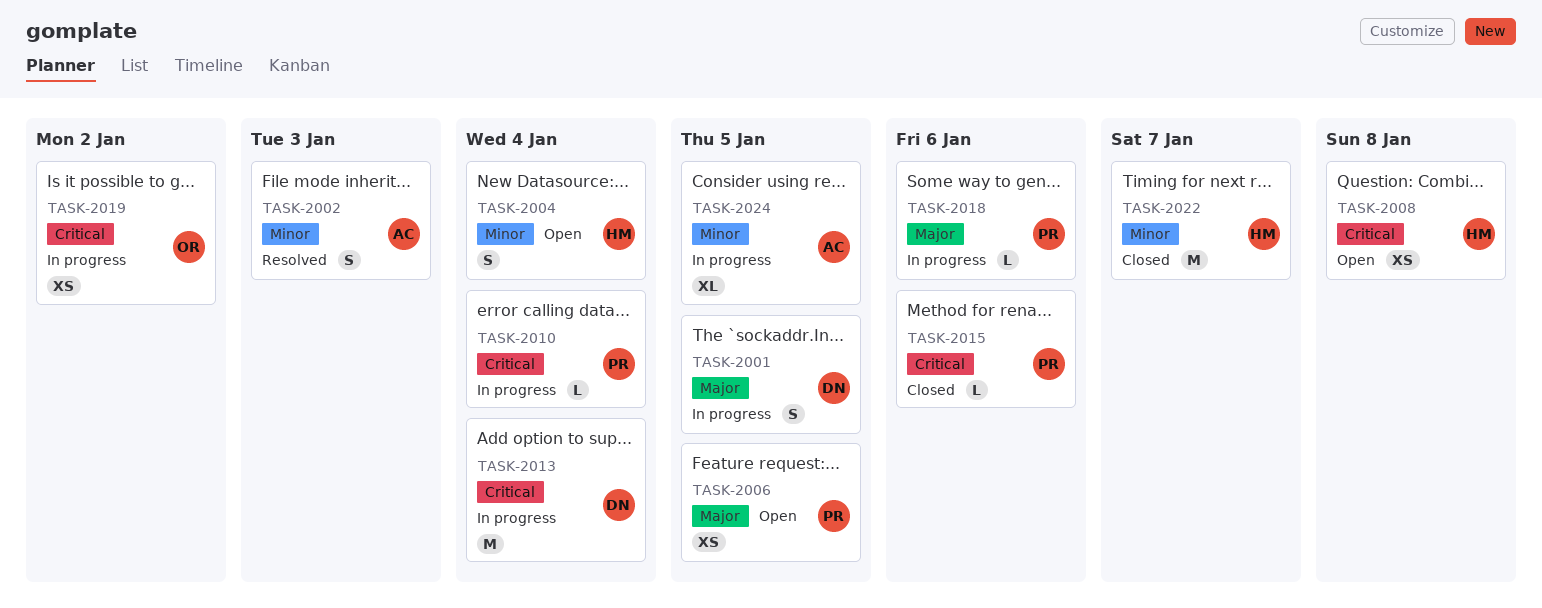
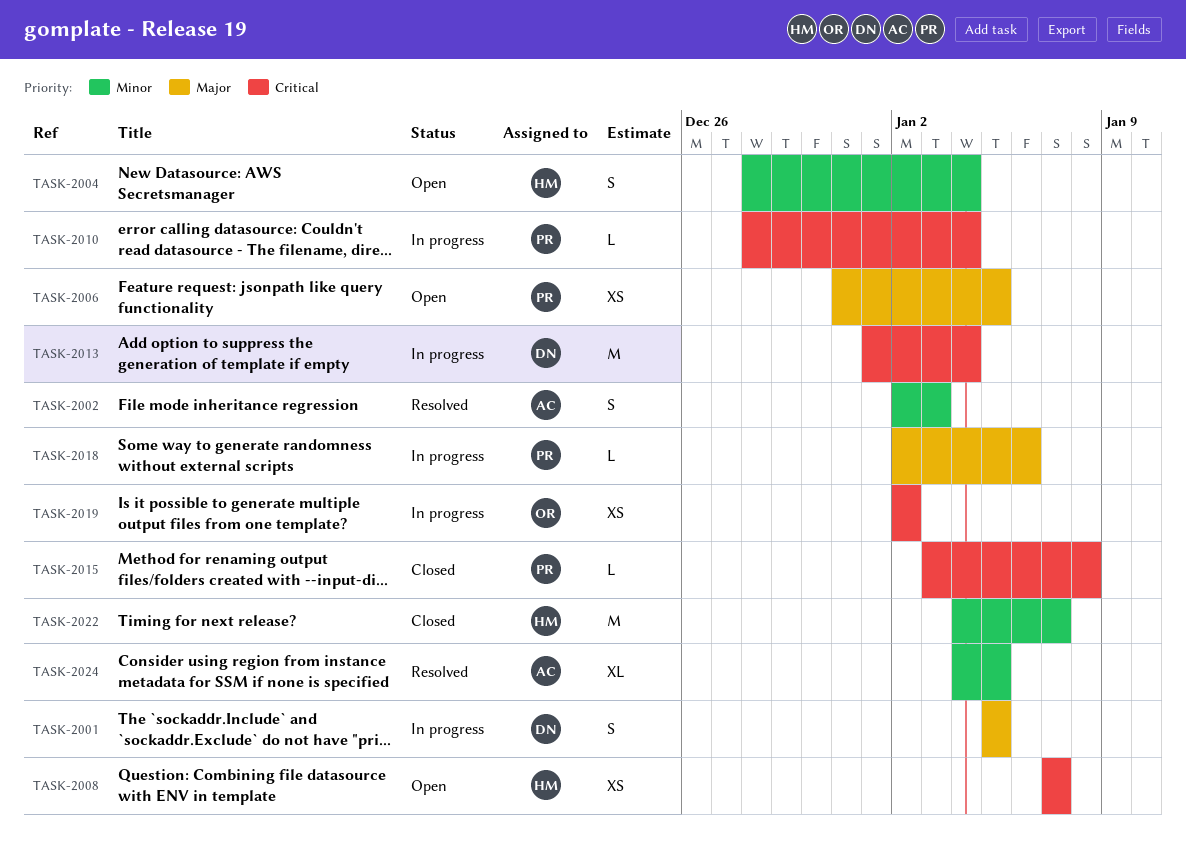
TASK-2008, due: Jan 8 -> Jan 7
TASK-2015, due: Jan 6 -> Jan 8
TASK-2024, status: In progress -> Resolved

